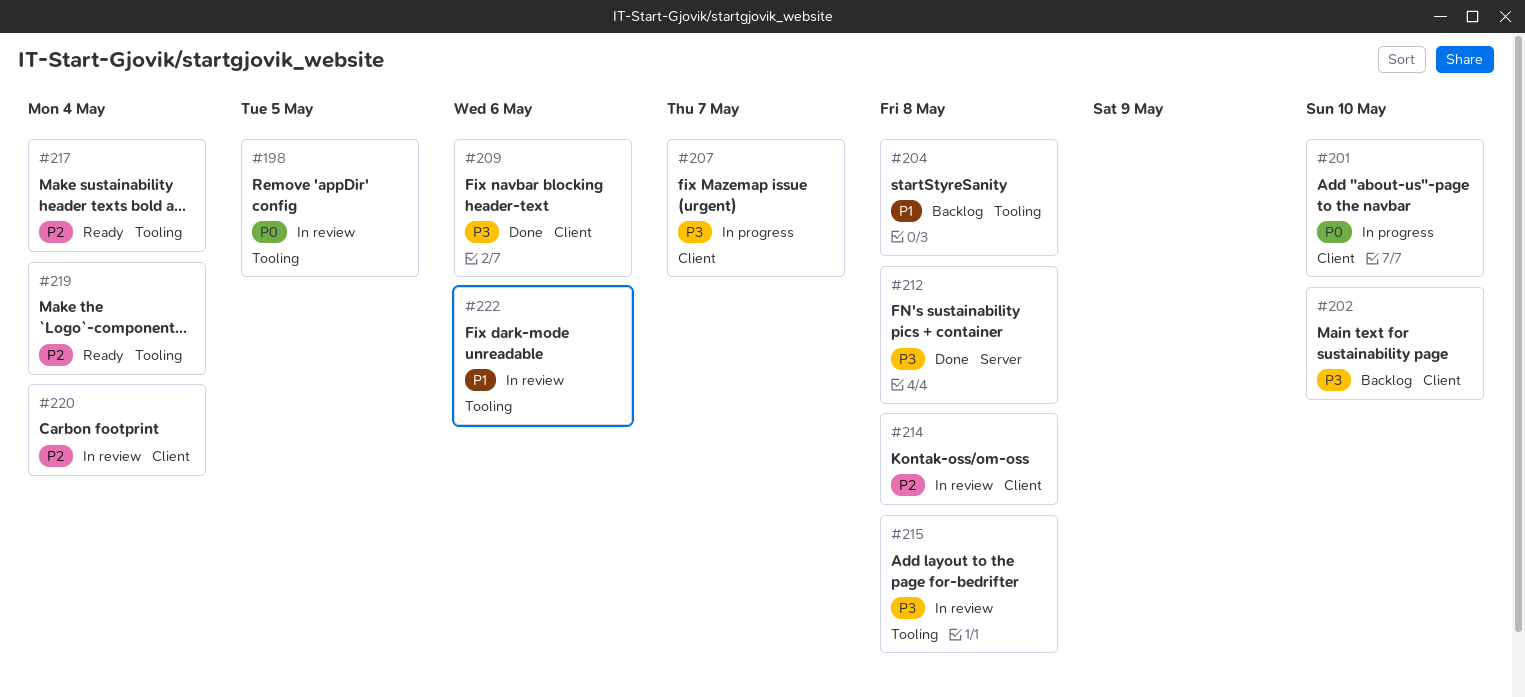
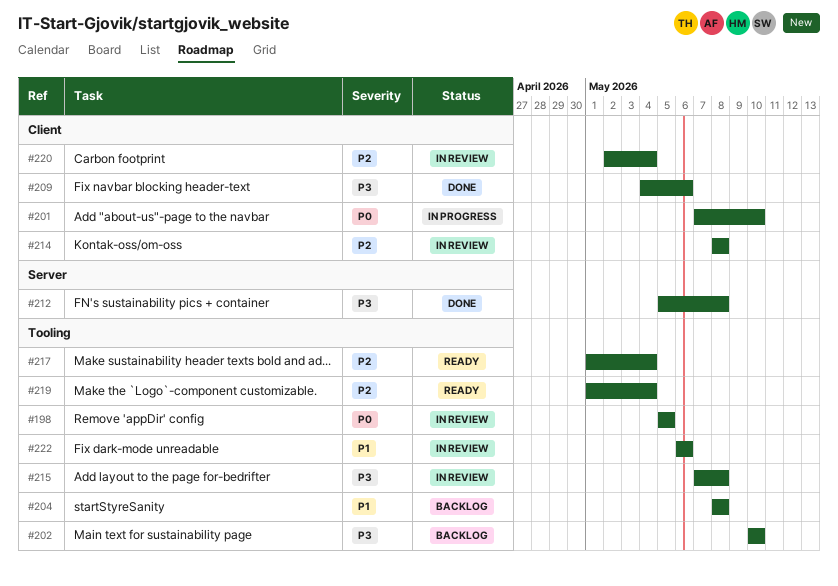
#202, label: Client -> Tooling
#207: present -> none

